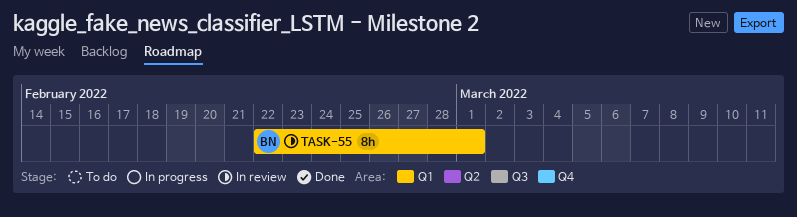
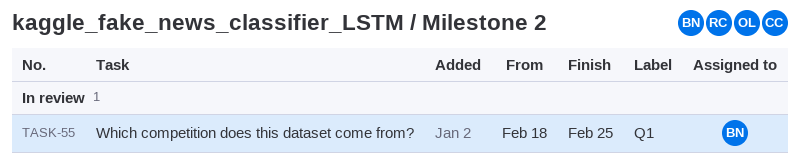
TASK-55, start: Feb 22 -> Feb 18
TASK-55, due: Mar 1 -> Feb 25

